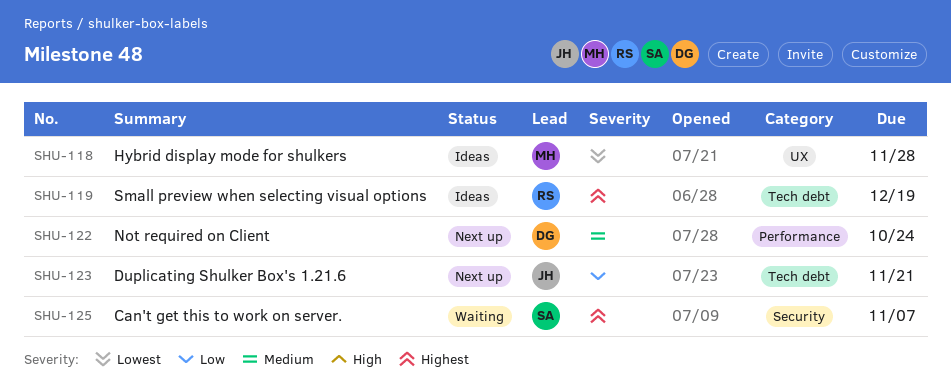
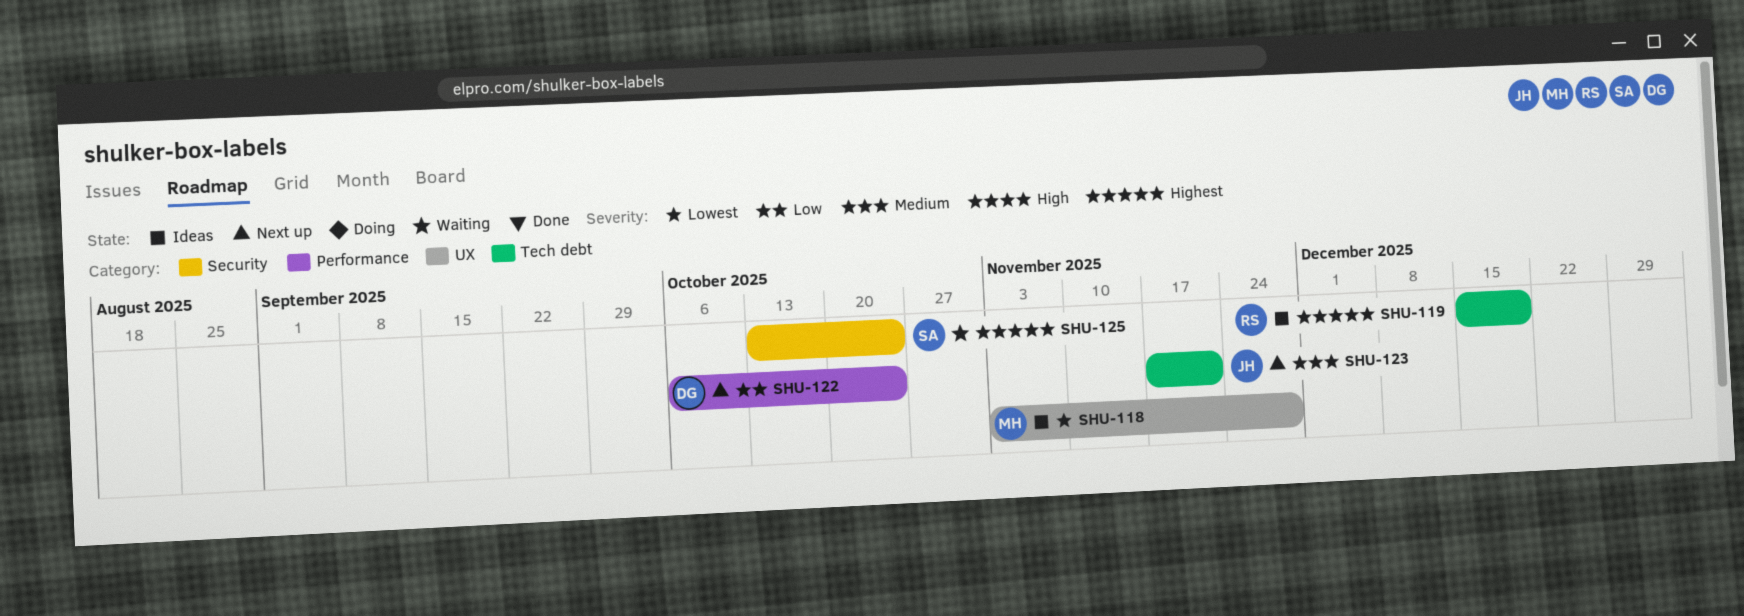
SHU-122, priority: Medium -> Low
SHU-123, priority: Low -> Medium
SHU-125, due: Nov 7 -> Oct 24

